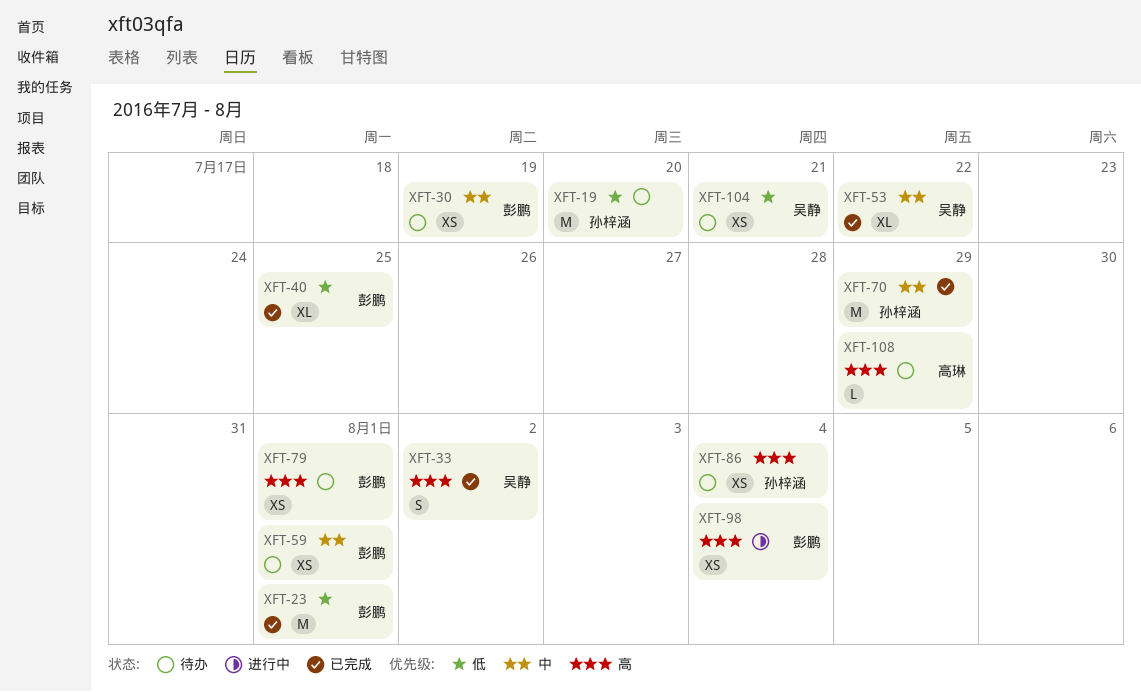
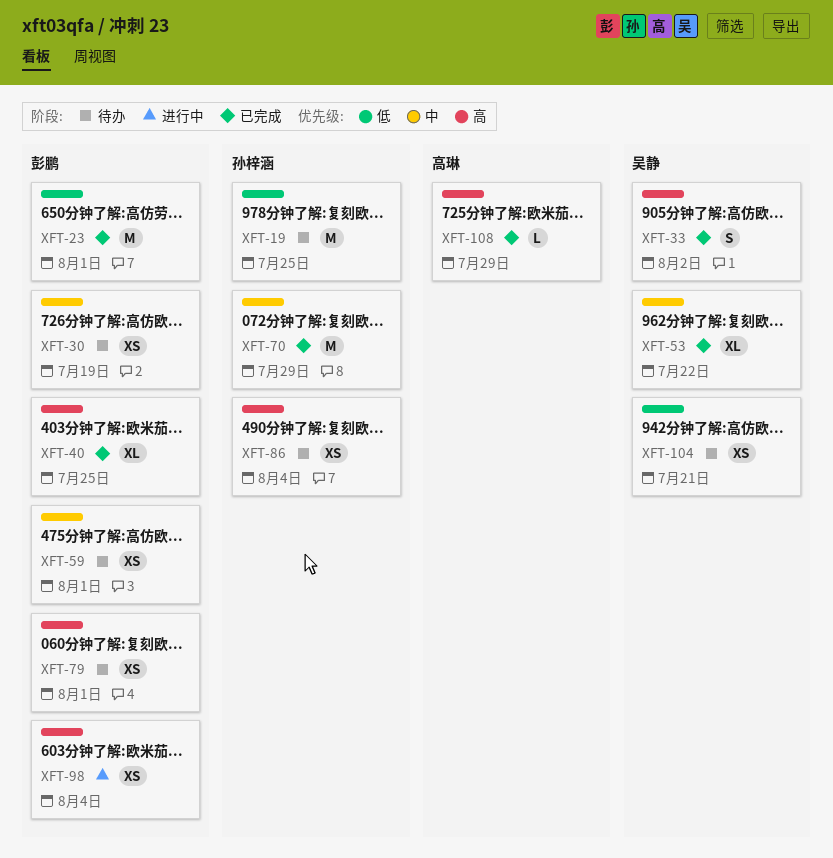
XFT-19, due: Jul 20 -> Jul 25
XFT-40, priority: 低 -> 高
XFT-108, status: 待办 -> 已完成

